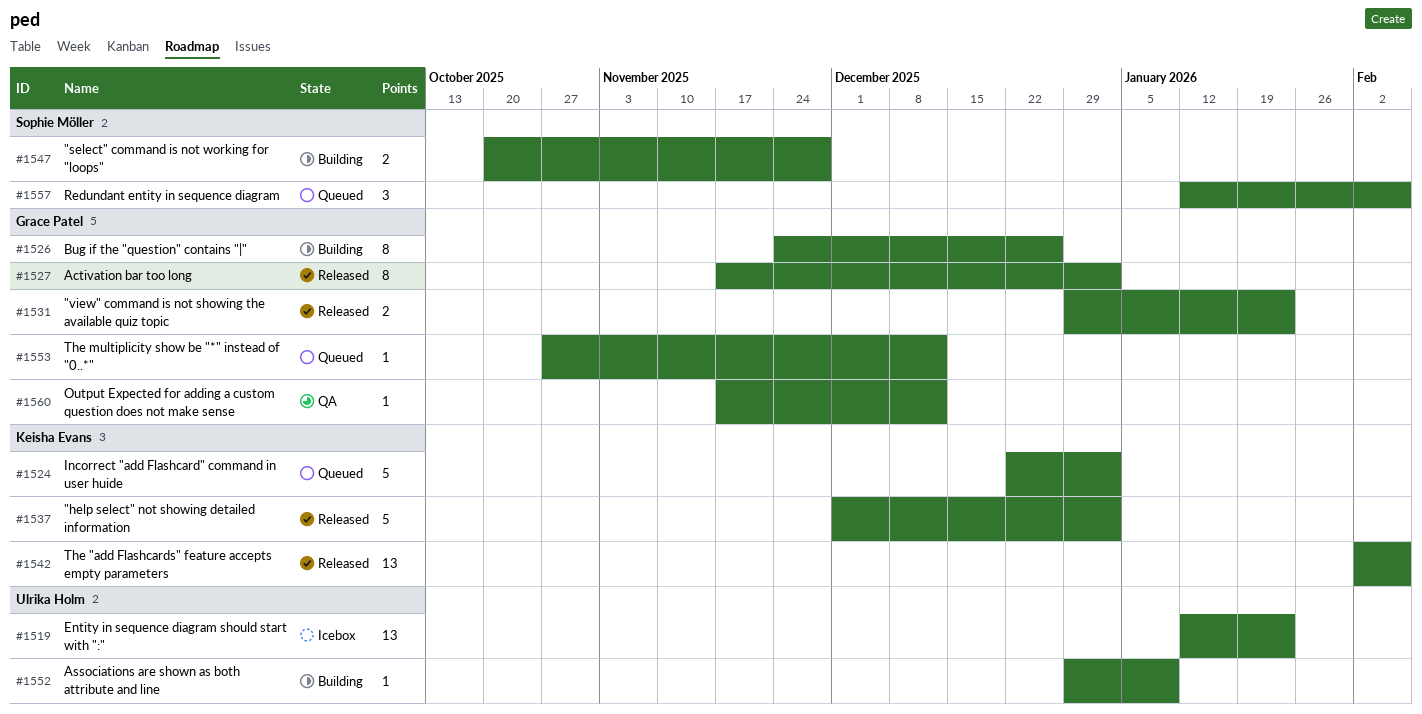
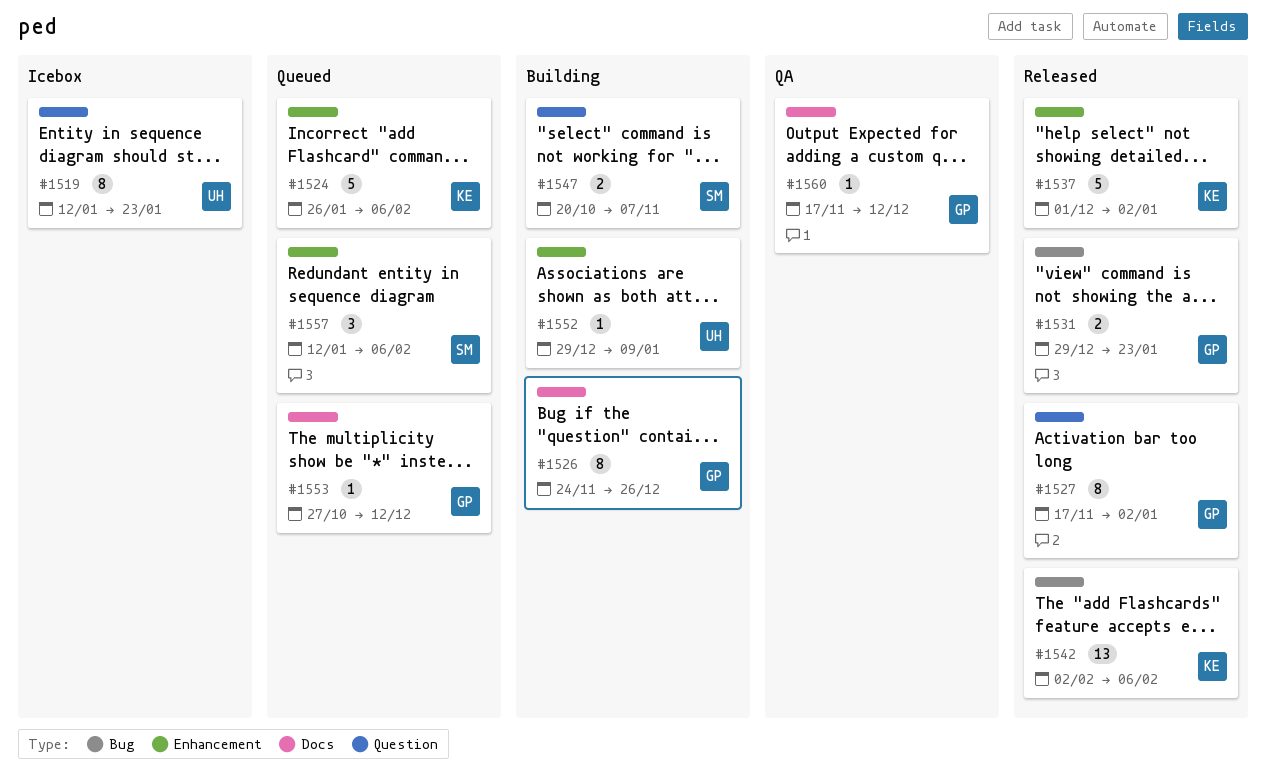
#1519, estimate: 13 -> 8
#1524, start: Dec 22 -> Jan 26
#1524, due: Jan 2 -> Feb 6
#1547, due: Nov 28 -> Nov 7

